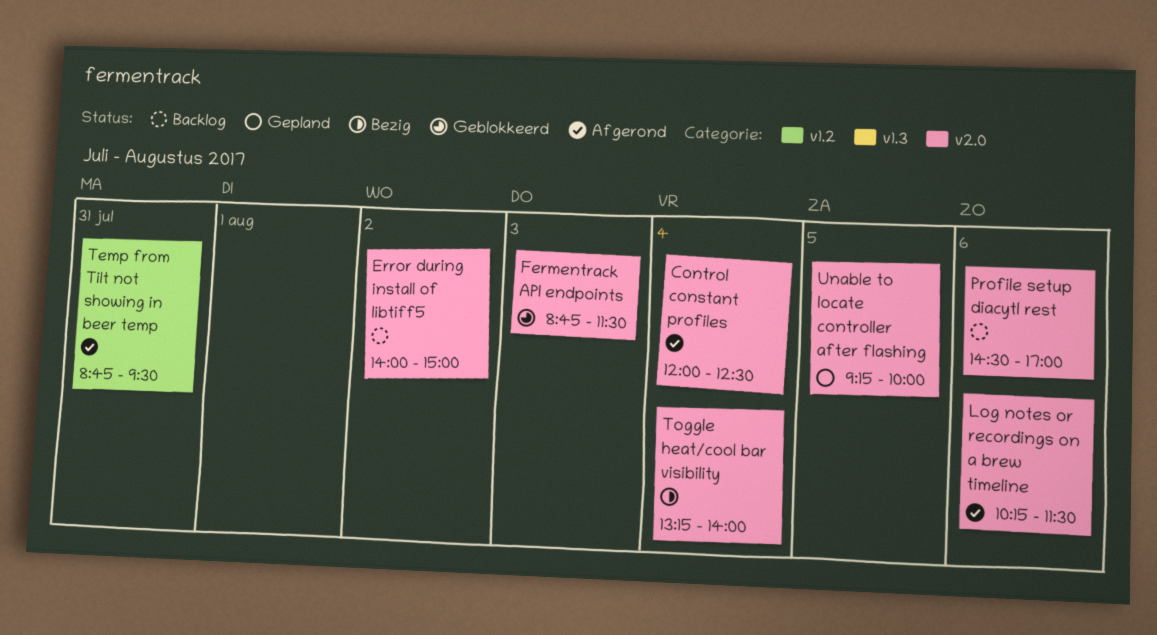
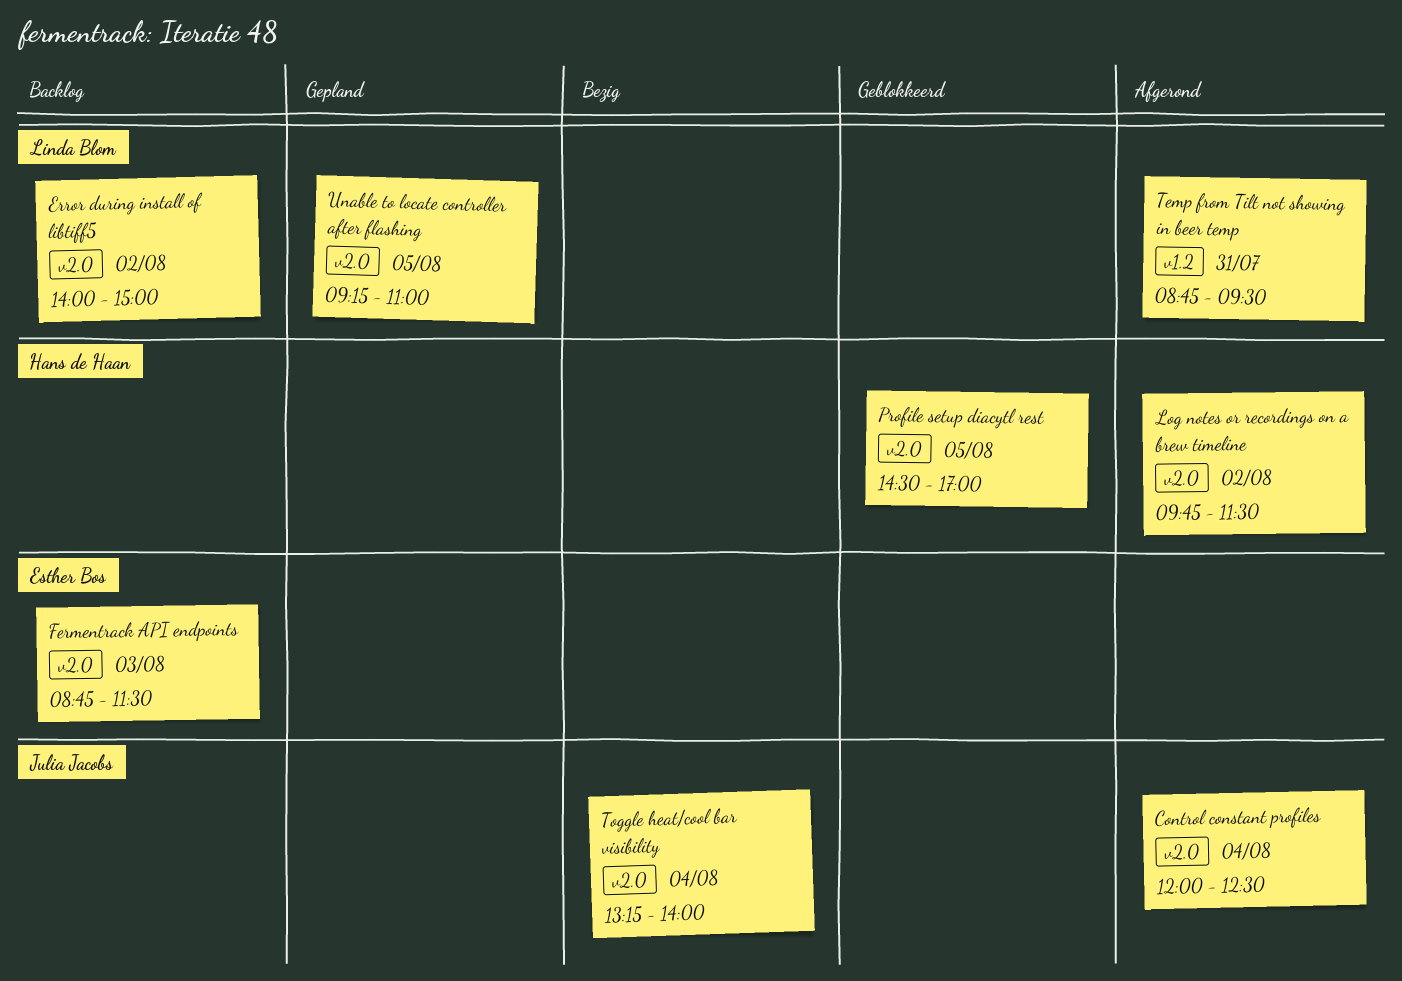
Fermentrack API endpoints, status: Geblokkeerd -> Backlog
Log notes or recordings on a brew timeline, day: Aug 6 -> Aug 2
Log notes or recordings on a brew timeline, begins: 10:15 -> 09:45
Profile setup diacytl rest, status: Backlog -> Geblokkeerd
Profile setup diacytl rest, day: Aug 6 -> Aug 5
Unable to locate controller after flashing, ends: 10:00 -> 11:00

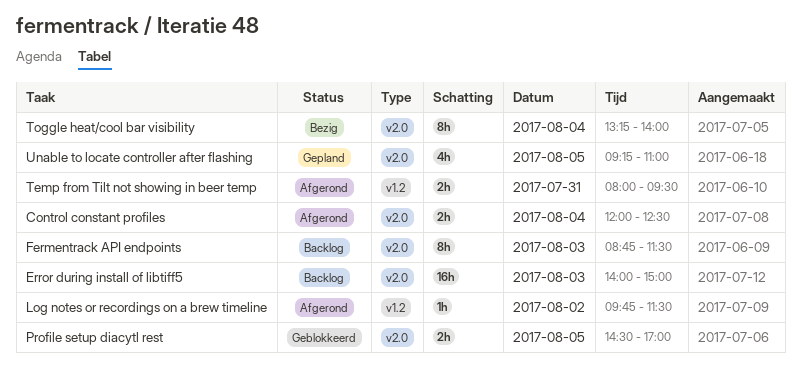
Error during install of libtiff5, day: Aug 2 -> Aug 3
Log notes or recordings on a brew timeline, label: v2.0 -> v1.2
Temp from Tilt not showing in beer temp, begins: 08:45 -> 08:00

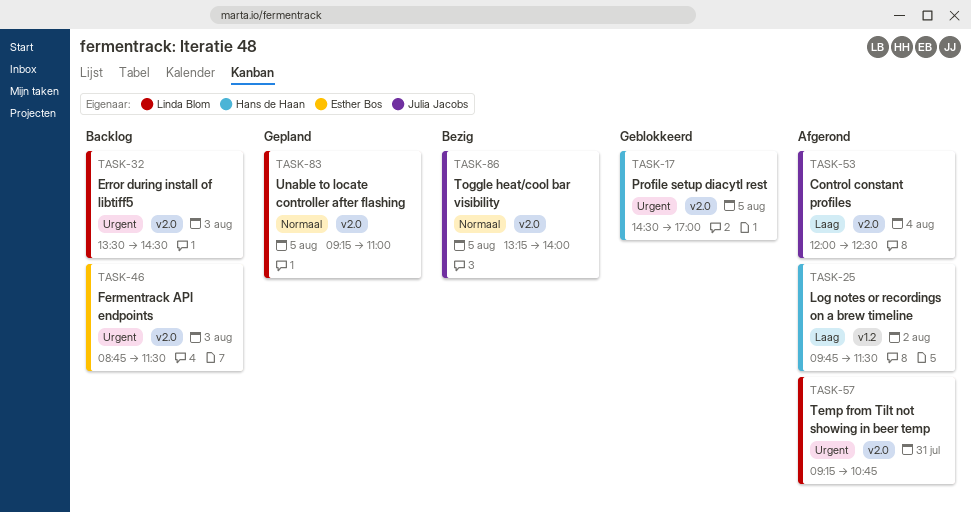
Error during install of libtiff5, begins: 14:00 -> 13:30
Error during install of libtiff5, ends: 15:00 -> 14:30
Temp from Tilt not showing in beer temp, label: v1.2 -> v2.0
Temp from Tilt not showing in beer temp, begins: 08:00 -> 09:15
Temp from Tilt not showing in beer temp, ends: 09:30 -> 10:45
Toggle heat/cool bar visibility, day: Aug 4 -> Aug 5

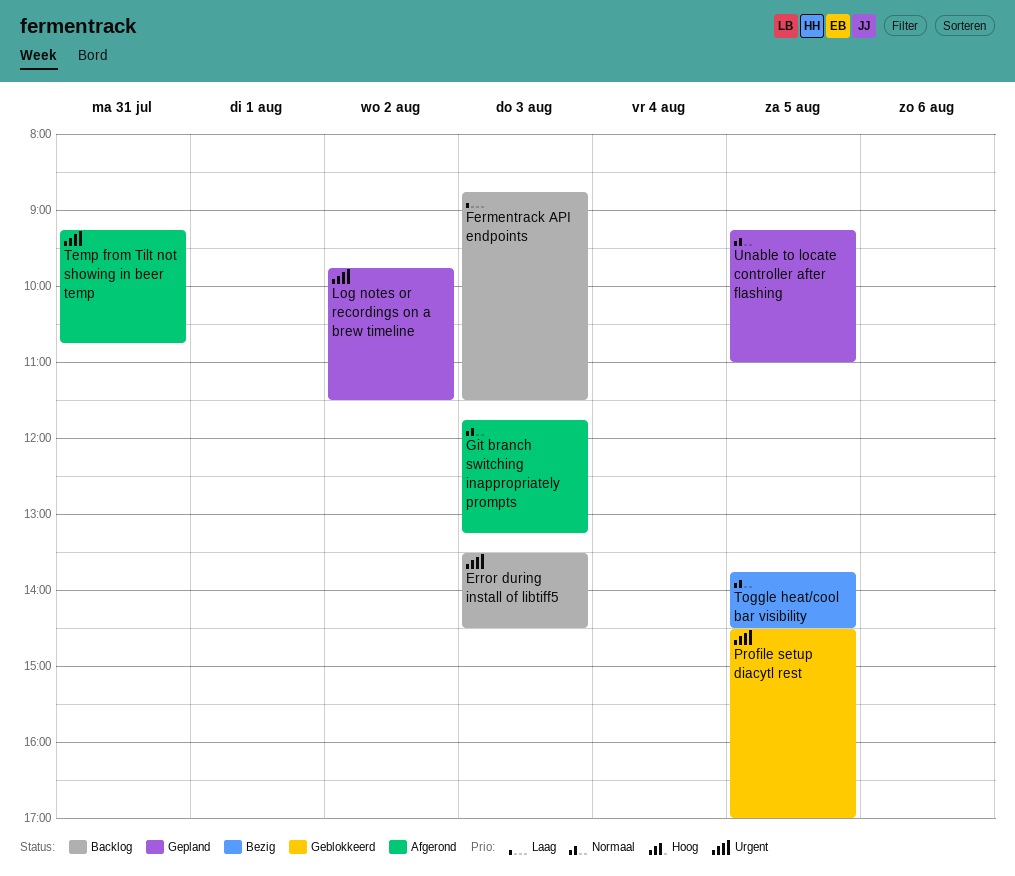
Control constant profiles: present -> none
Fermentrack API endpoints, priority: Urgent -> Laag
Git branch switching inappropriately prompts: none -> present
Log notes or recordings on a brew timeline, status: Afgerond -> Gepland
Log notes or recordings on a brew timeline, priority: Laag -> Urgent
Toggle heat/cool bar visibility, begins: 13:15 -> 13:45
Toggle heat/cool bar visibility, ends: 14:00 -> 14:30

